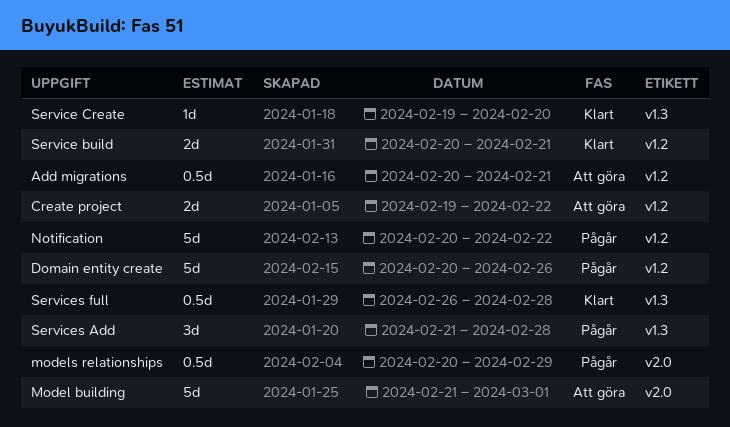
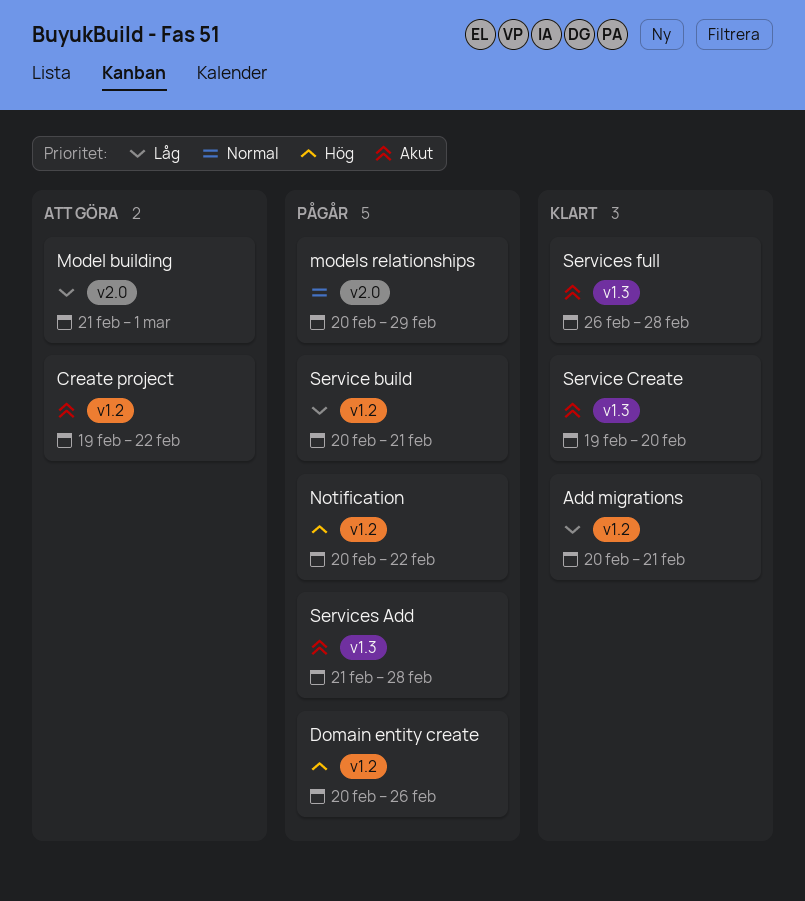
Add migrations, status: Att göra -> Klart
Service build, status: Klart -> Pågår

